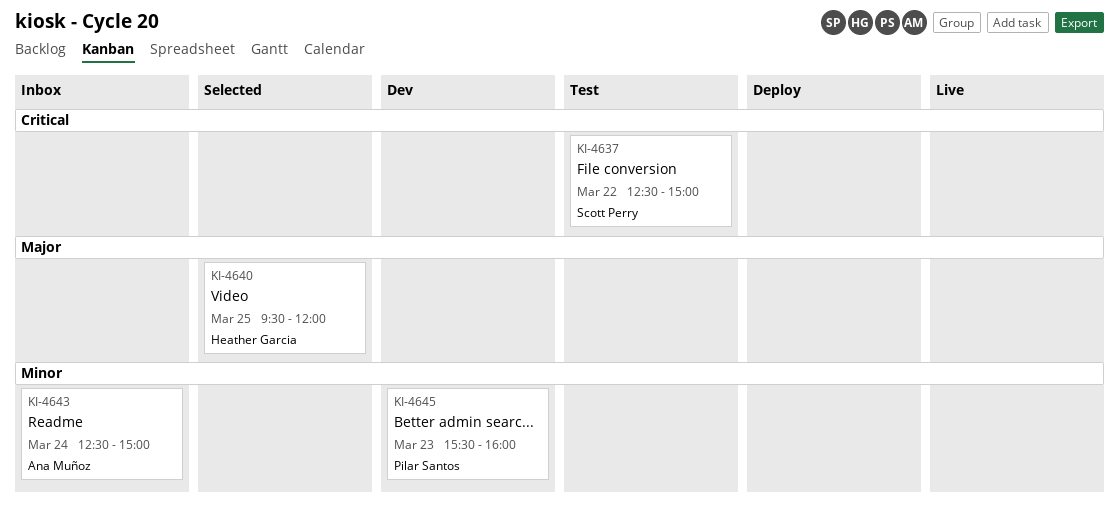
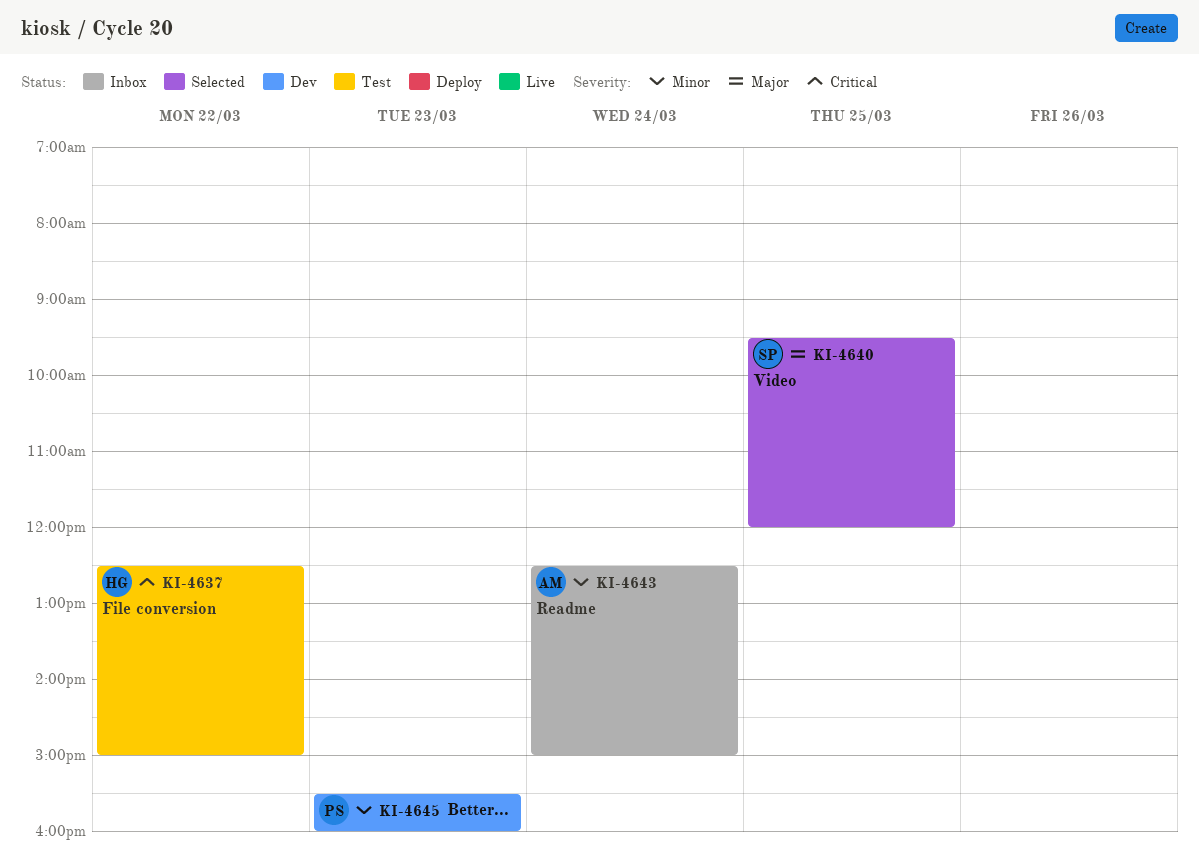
KI-4637, owner: Scott Perry -> Heather Garcia
KI-4640, owner: Heather Garcia -> Scott Perry

